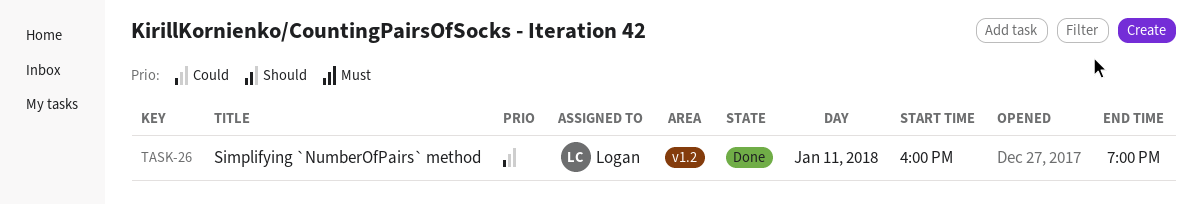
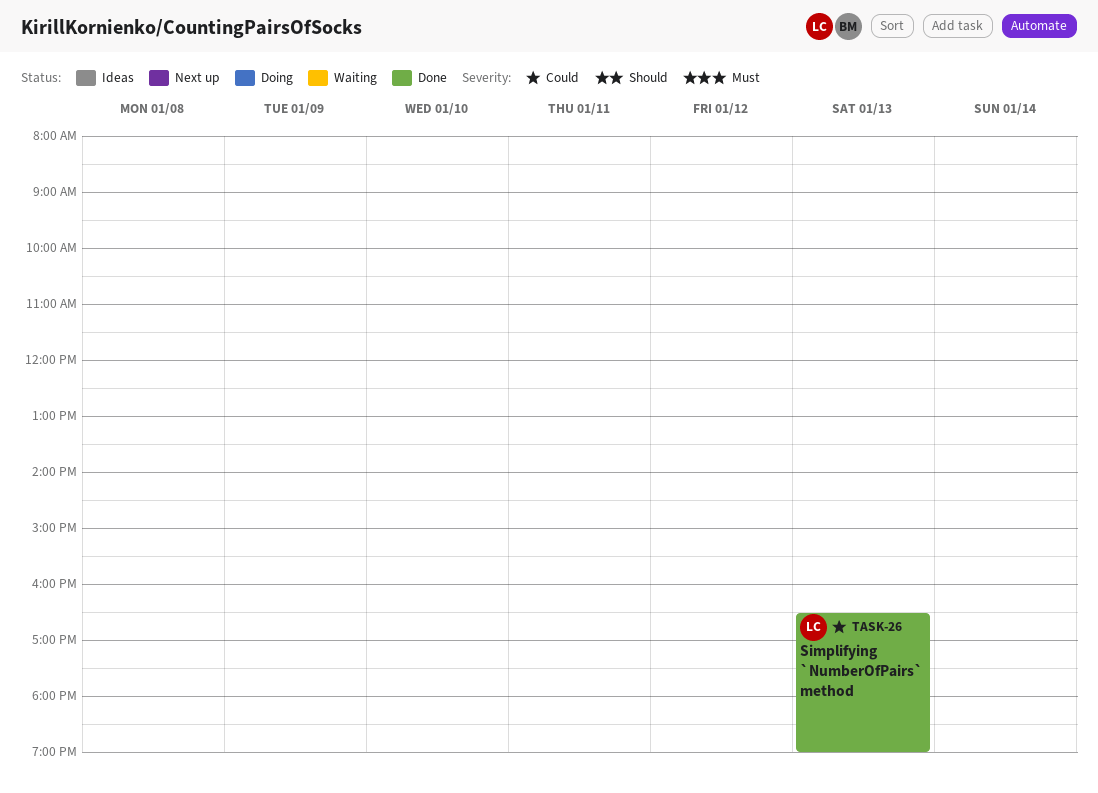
TASK-26, day: Jan 11 -> Jan 13
TASK-26, begins: 16:00 -> 16:30

